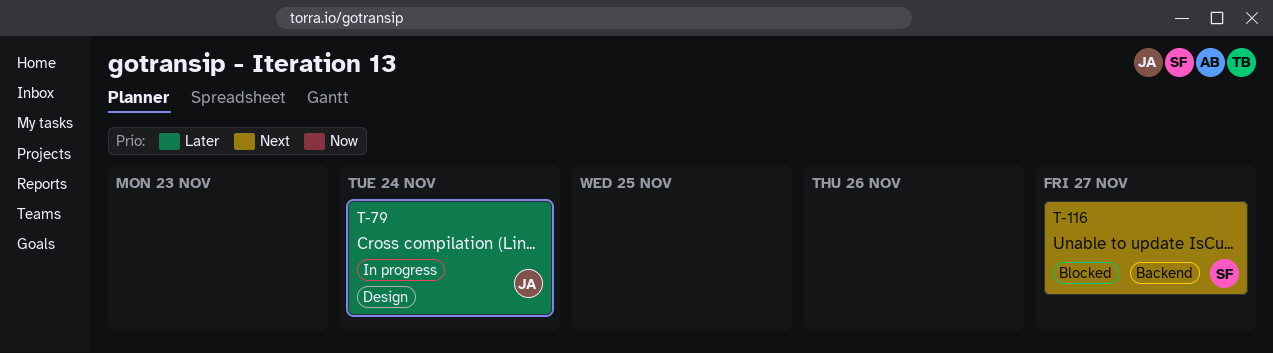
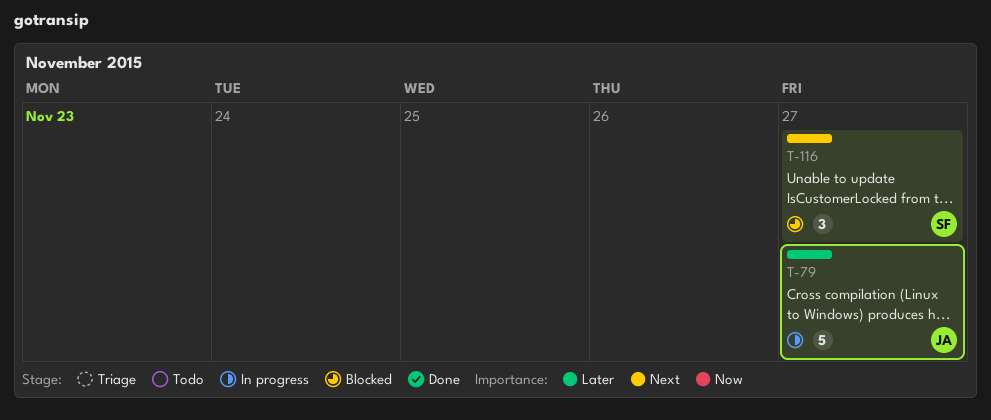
T-79, due: Nov 24 -> Nov 27

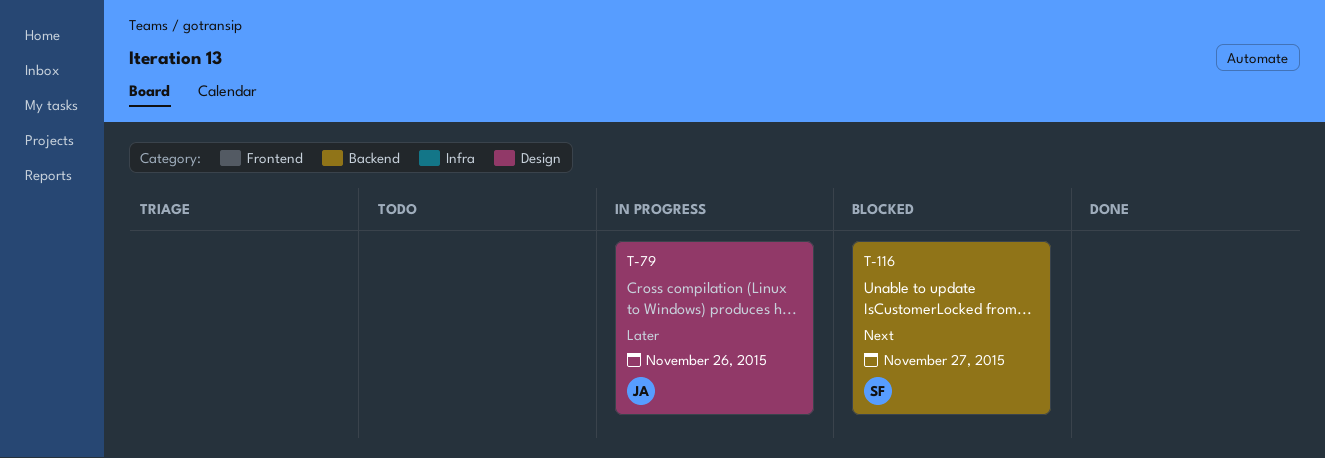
T-79, due: Nov 27 -> Nov 26

